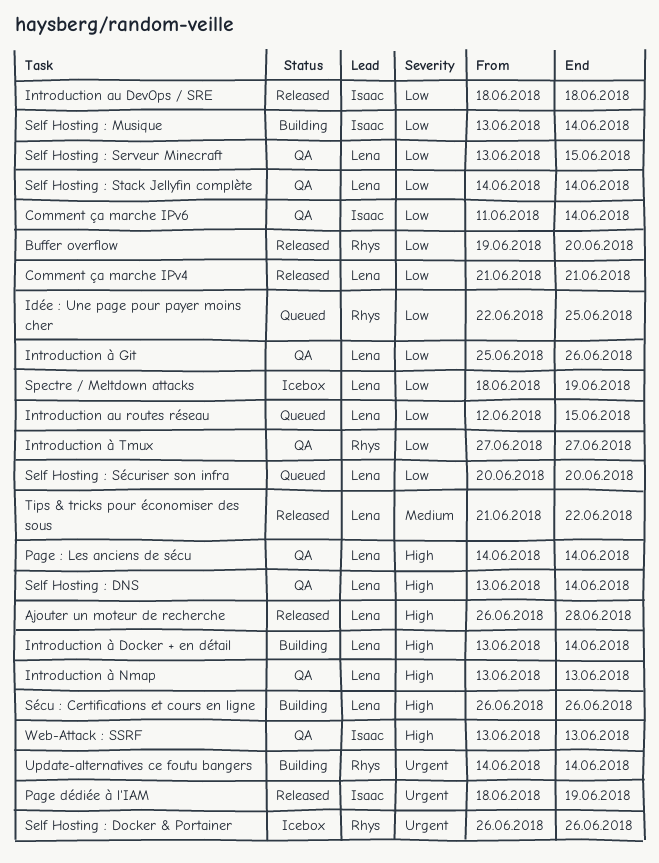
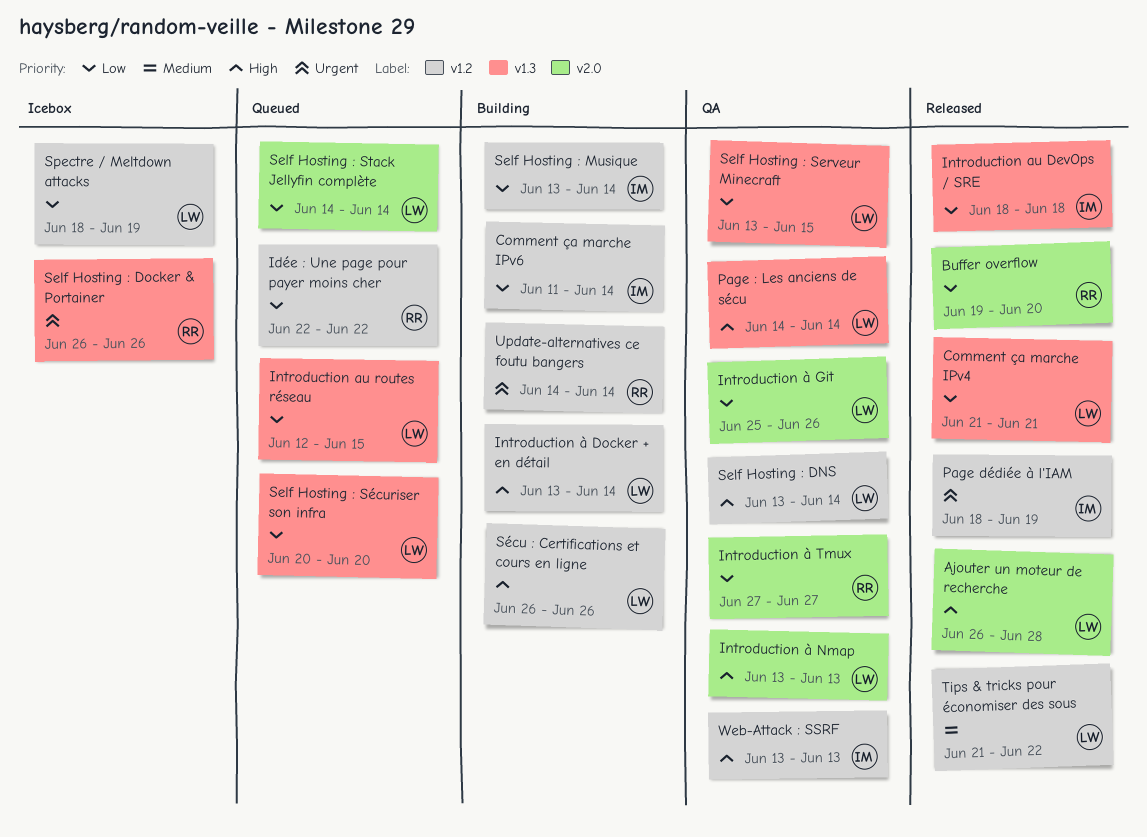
Comment ça marche IPv6, status: QA -> Building
Idée : Une page pour payer moins cher, due: Jun 25 -> Jun 22
Self Hosting : Stack Jellyfin complète, status: QA -> Queued

